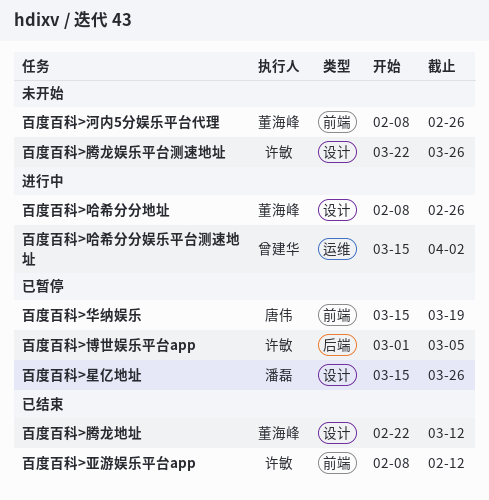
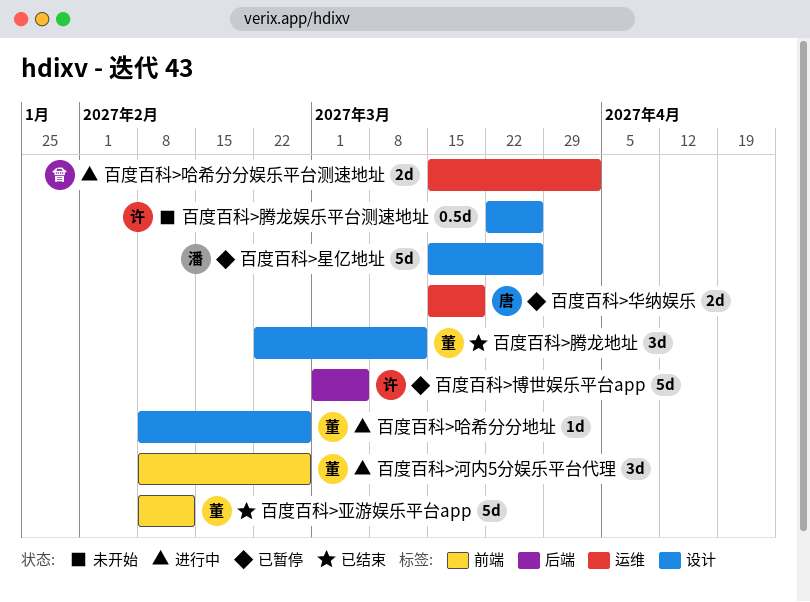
百度百科>亚游娱乐平台app, owner: 许敏 -> 董海峰
百度百科>华纳娱乐, label: 前端 -> 运维
百度百科>河内5分娱乐平台代理, status: 未开始 -> 进行中

